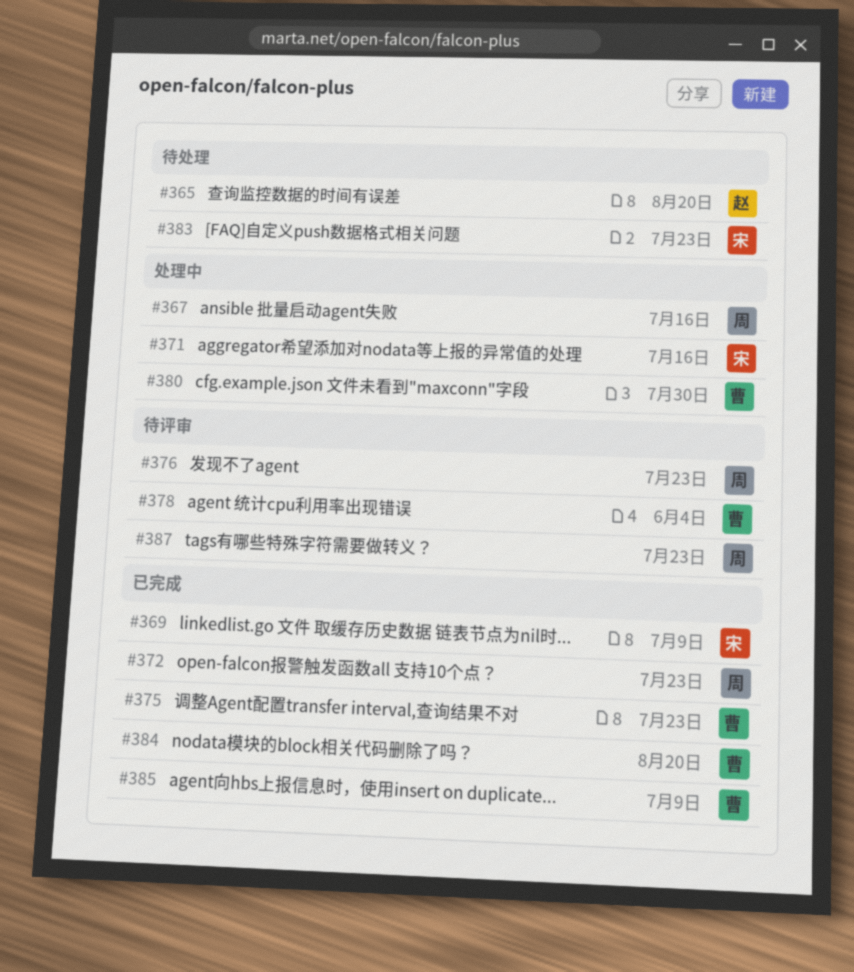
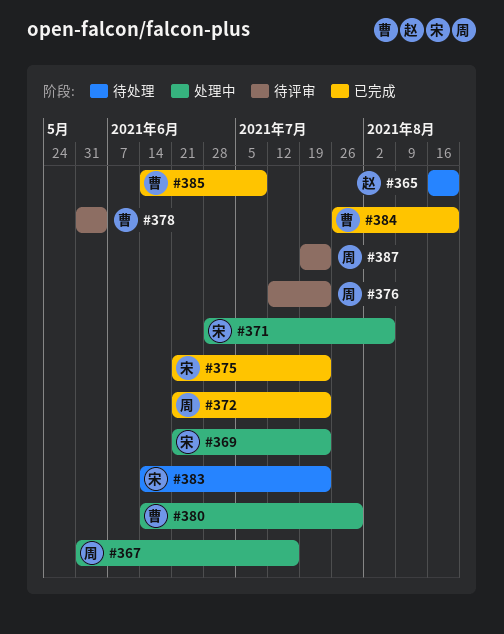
#369, status: 已完成 -> 处理中
#369, due: Jul 9 -> Jul 23
#371, due: Jul 16 -> Aug 6
#375, owner: 曹 -> 宋

